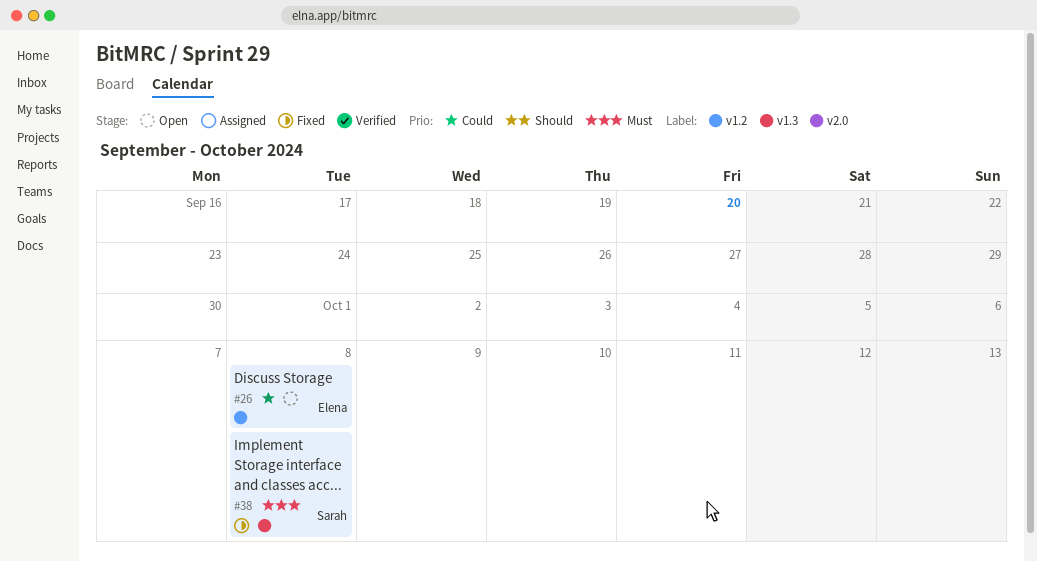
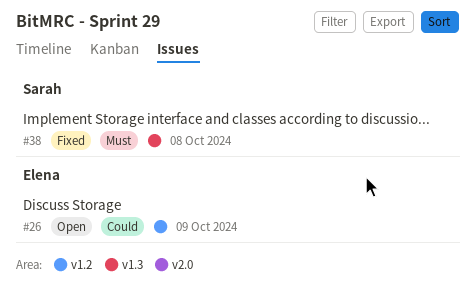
#26, due: Oct 8 -> Oct 9

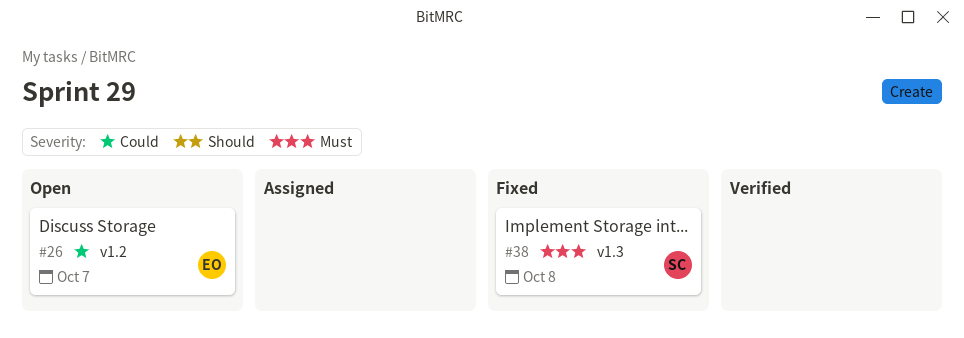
#26, due: Oct 9 -> Oct 7

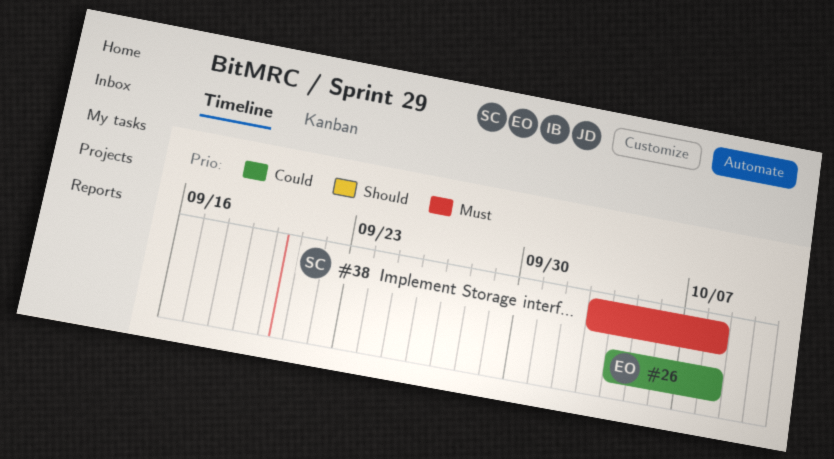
#26, due: Oct 7 -> Oct 8

